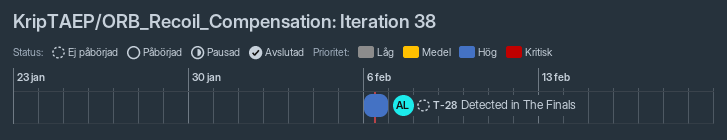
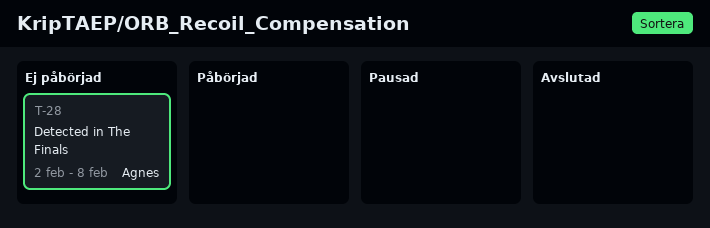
T-28, start: Feb 6 -> Feb 2
T-28, due: Feb 6 -> Feb 8

